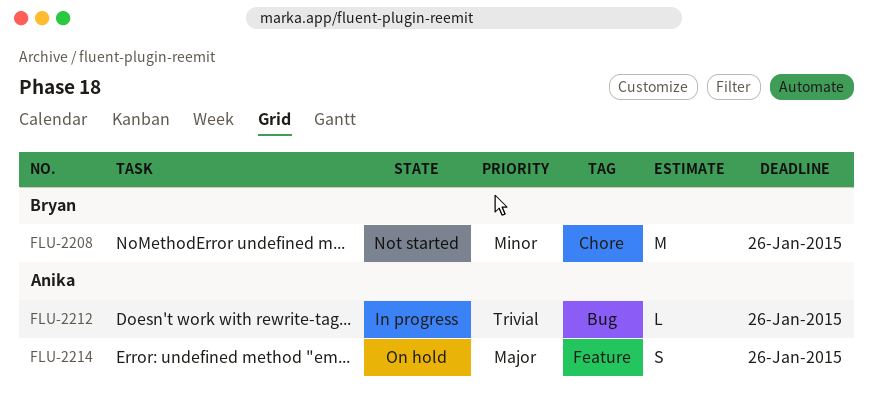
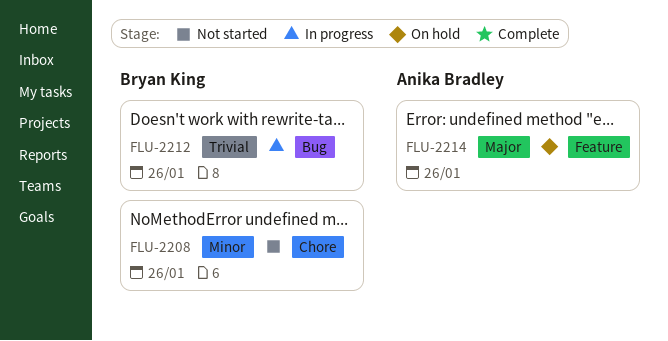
FLU-2212, owner: Anika Bradley -> Bryan King

